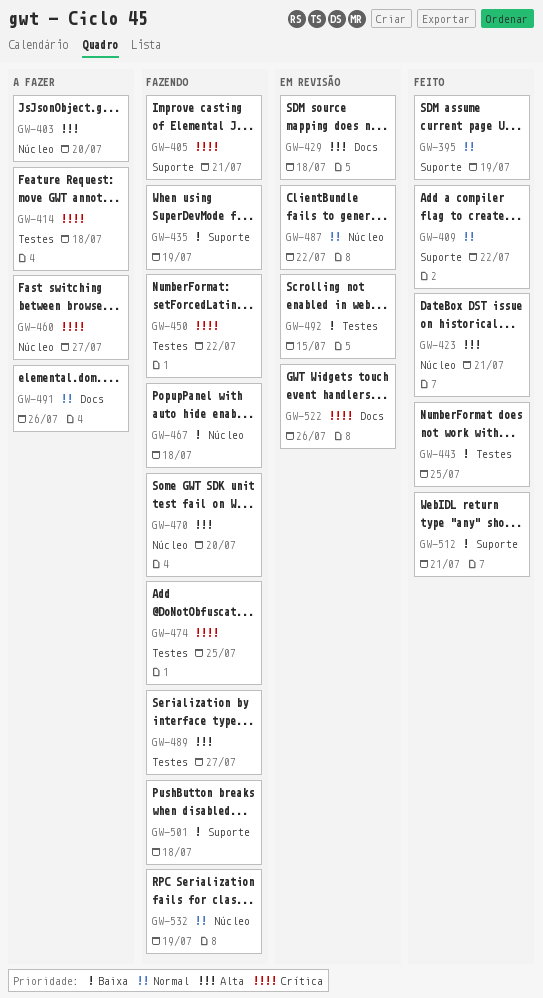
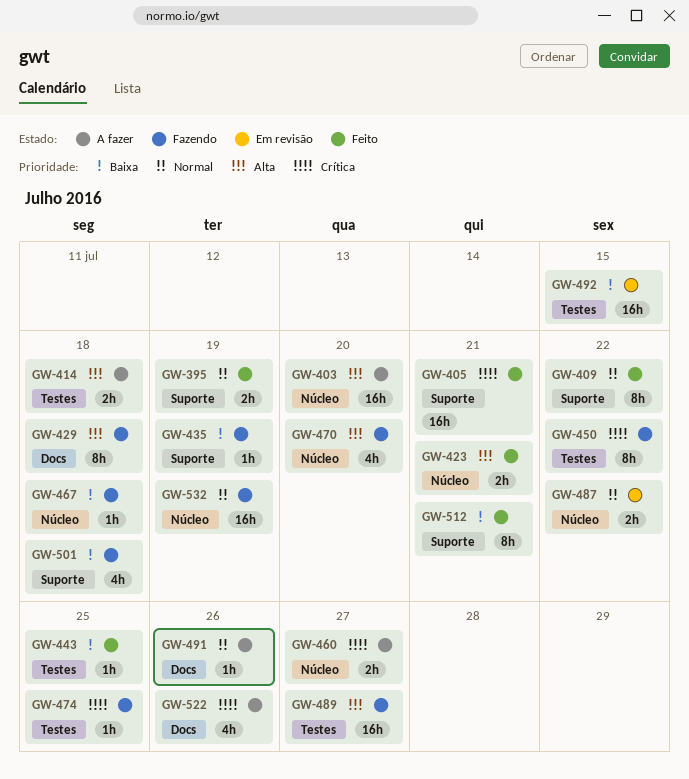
GW-405, status: Fazendo -> Feito
GW-414, priority: Crítica -> Alta
GW-429, status: Em revisão -> Fazendo
GW-522, status: Em revisão -> A fazer

